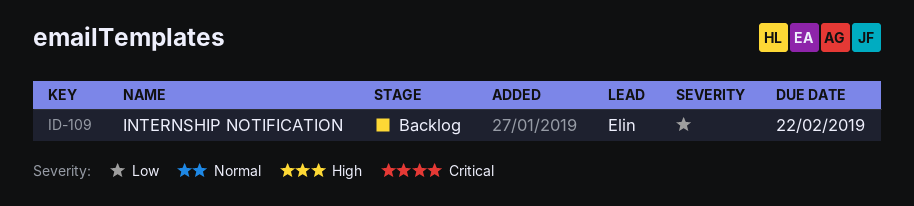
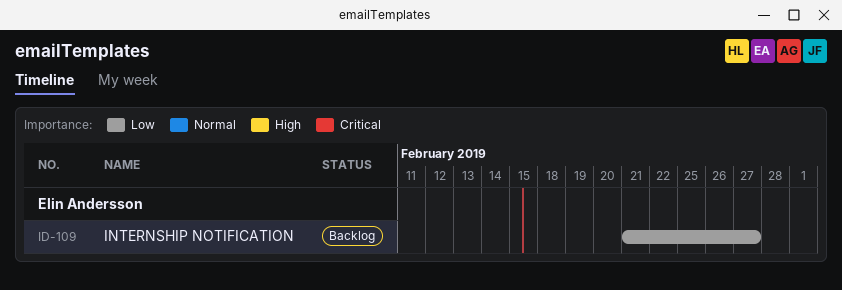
ID-109, due: Feb 22 -> Feb 27

